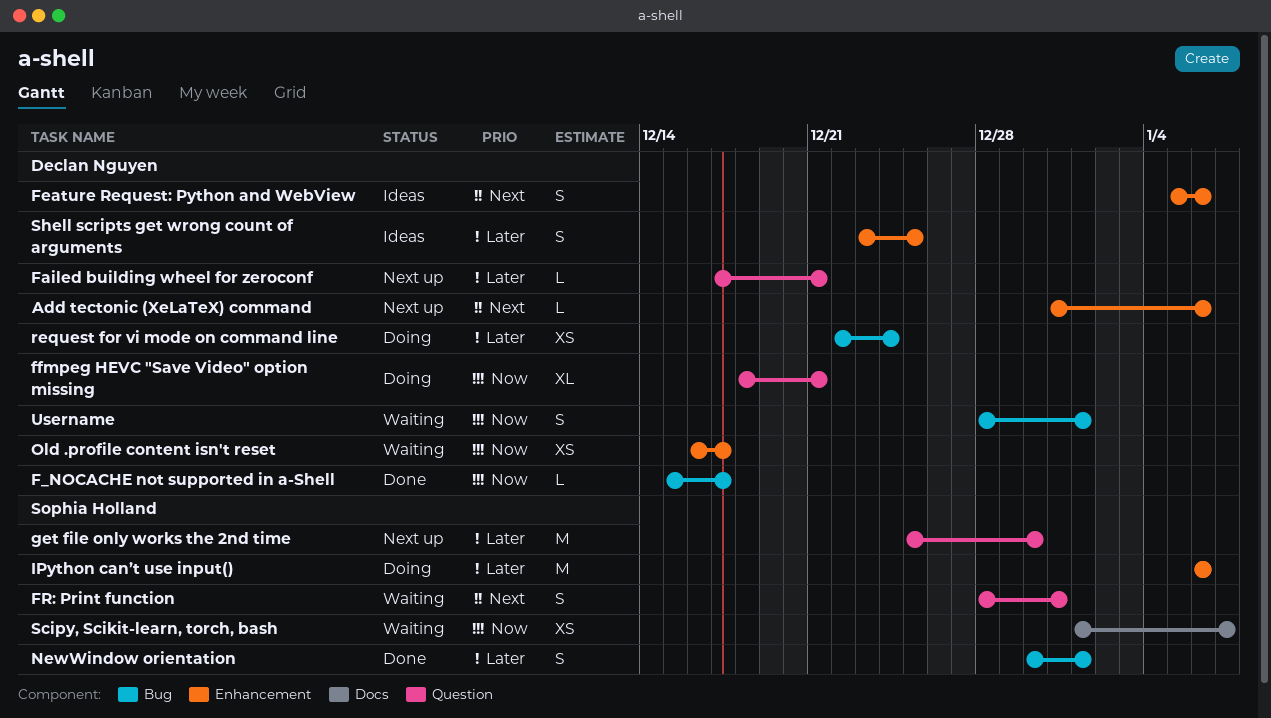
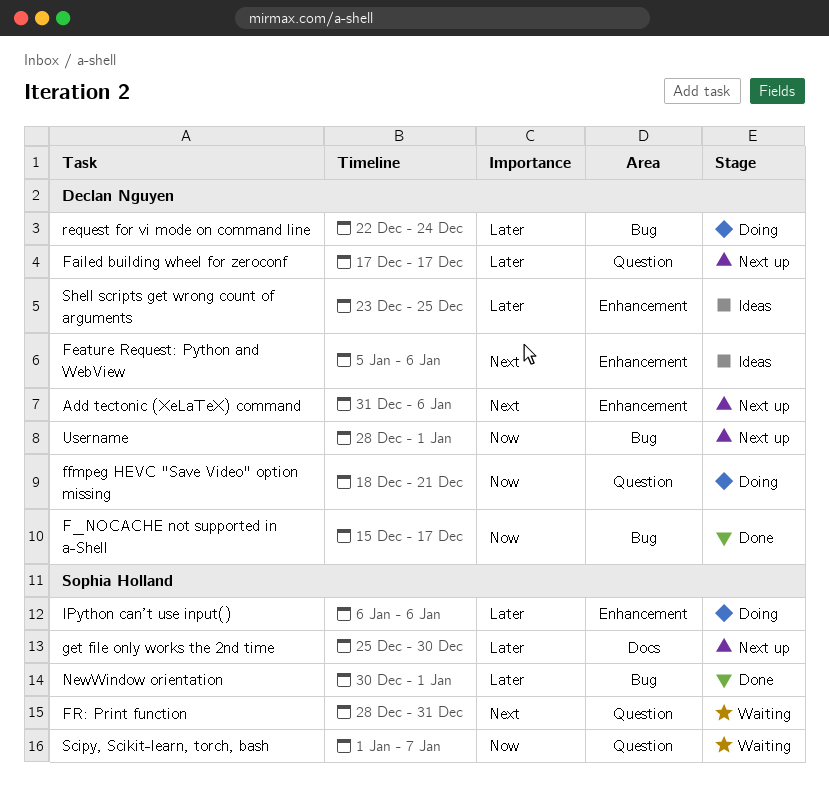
Failed building wheel for zeroconf, due: Dec 21 -> Dec 17
get file only works the 2nd time, label: Question -> Docs
Old .profile content isn't reset: present -> none
Scipy, Scikit-learn, torch, bash, label: Docs -> Question
Username, status: Waiting -> Next up

